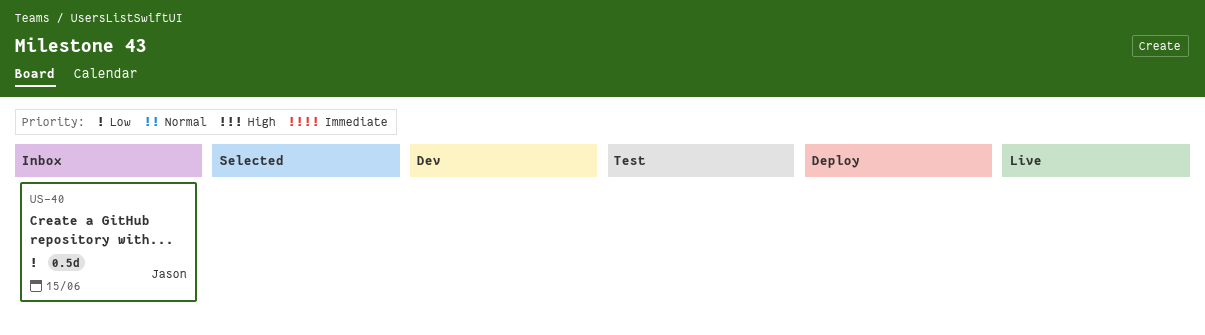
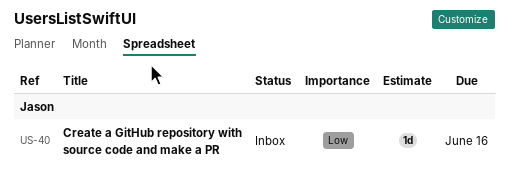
US-40, estimate: 0.5d -> 1d
US-40, due: Jun 15 -> Jun 16

